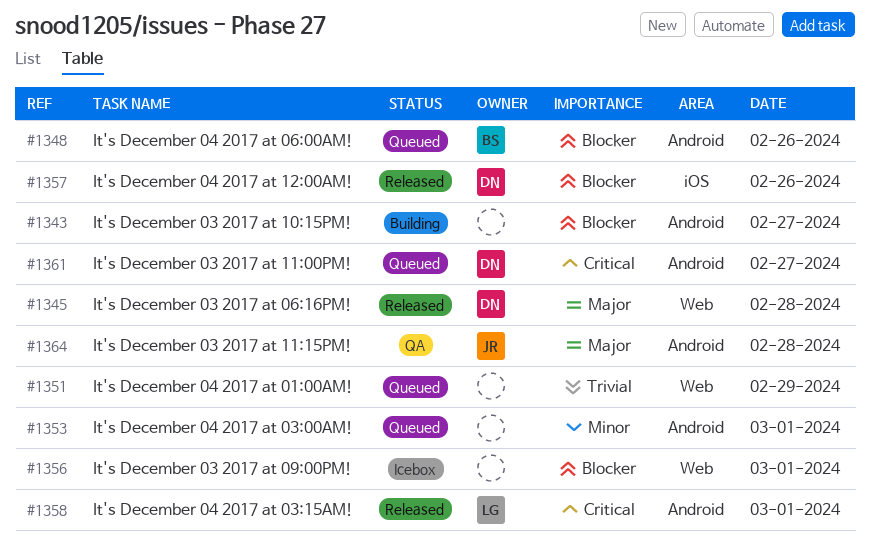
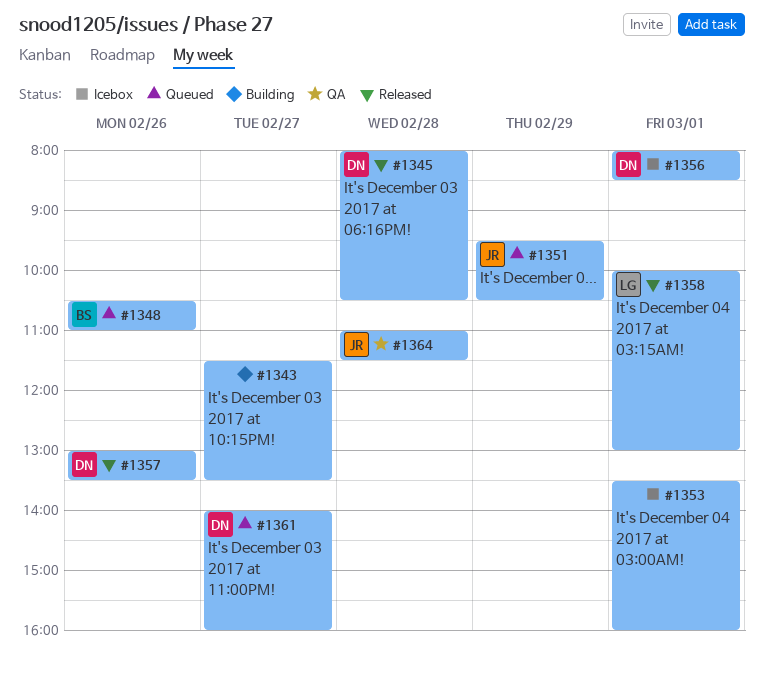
#1351, owner: none -> JR
#1353, status: Queued -> Icebox
#1356, owner: none -> DN

